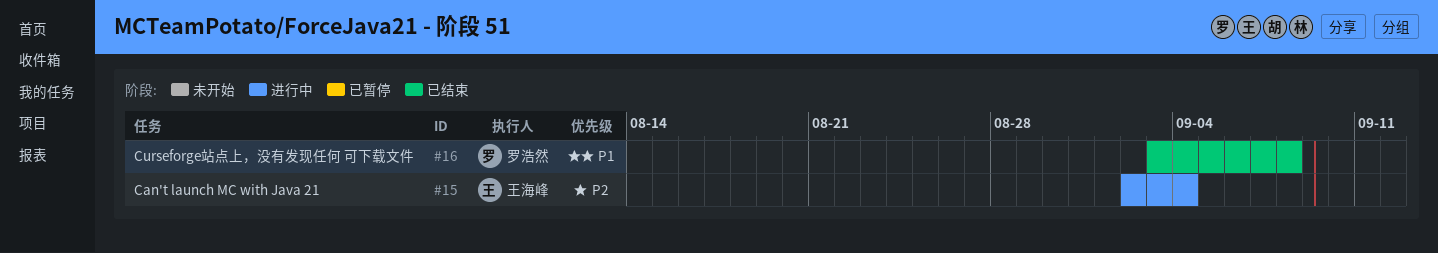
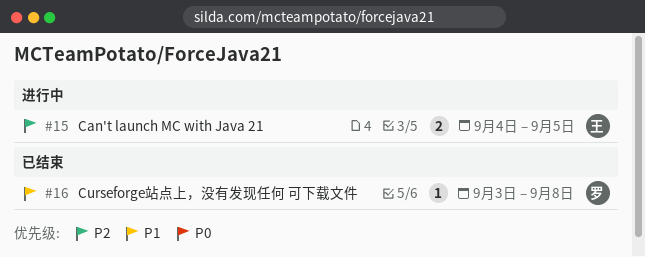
#15, start: Sep 2 -> Sep 4
#15, due: Sep 4 -> Sep 5

